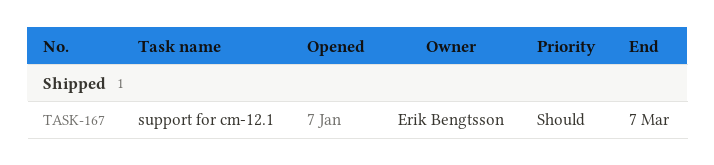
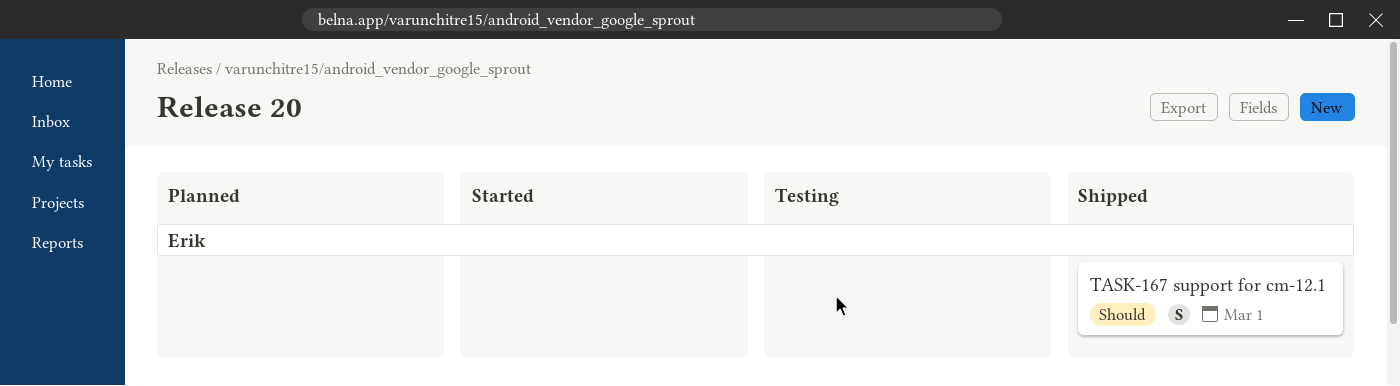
TASK-167, due: Mar 7 -> Mar 1

